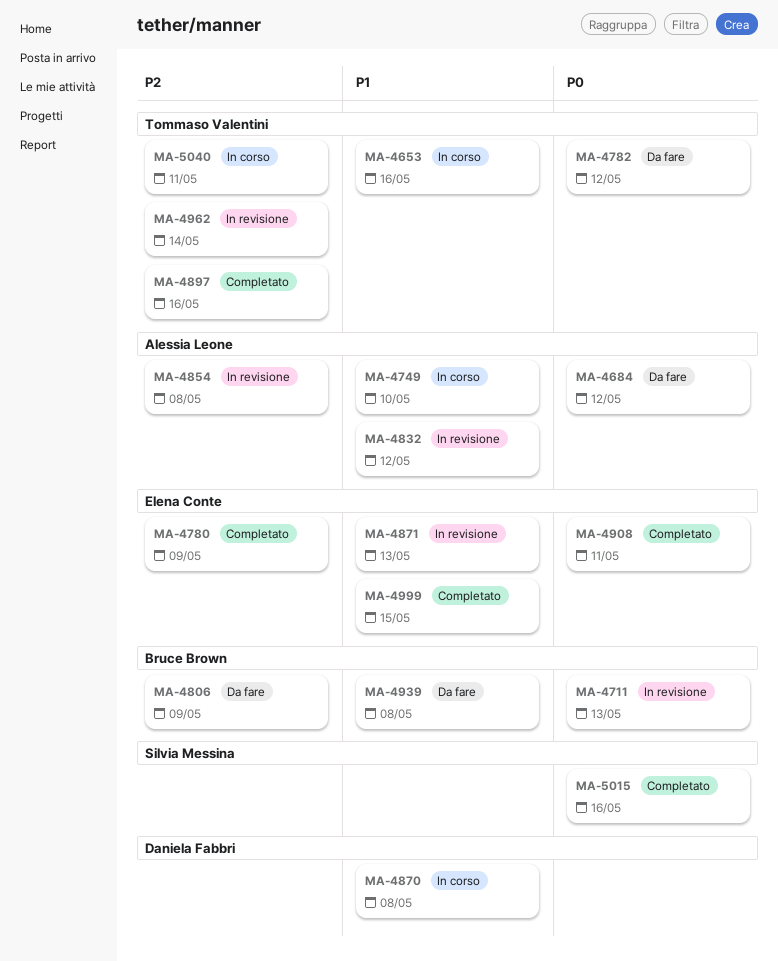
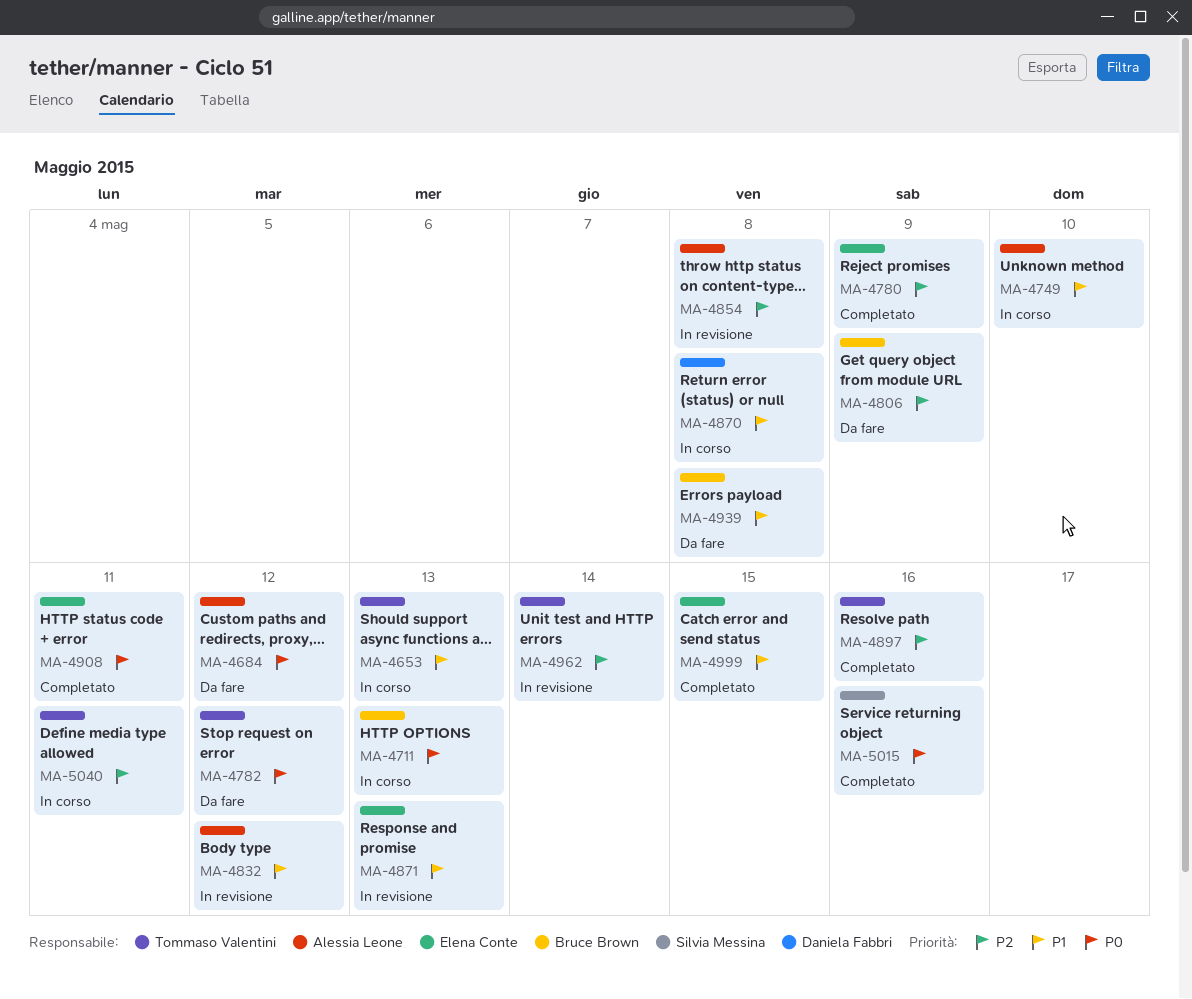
MA-4653, due: May 16 -> May 13
MA-4711, status: In revisione -> In corso

